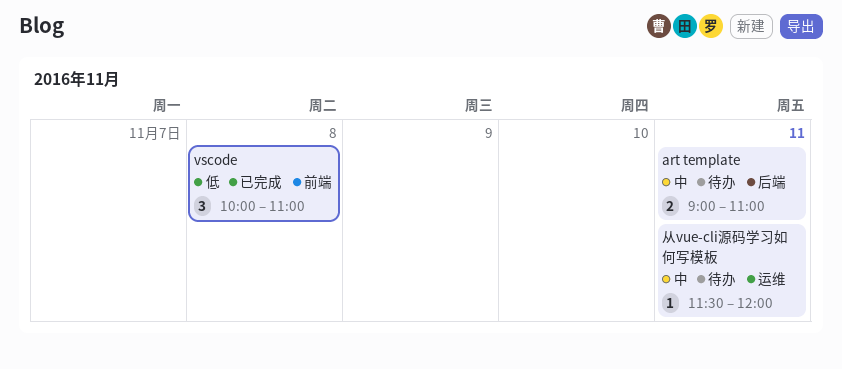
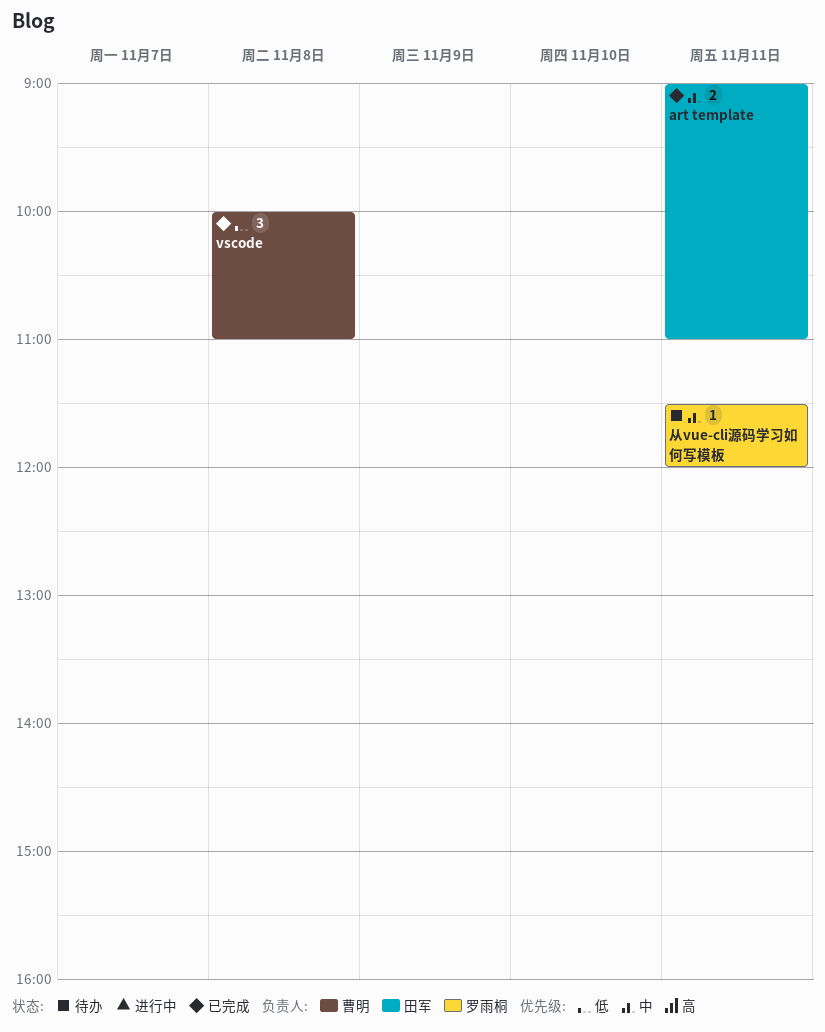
art template, status: 待办 -> 已完成

